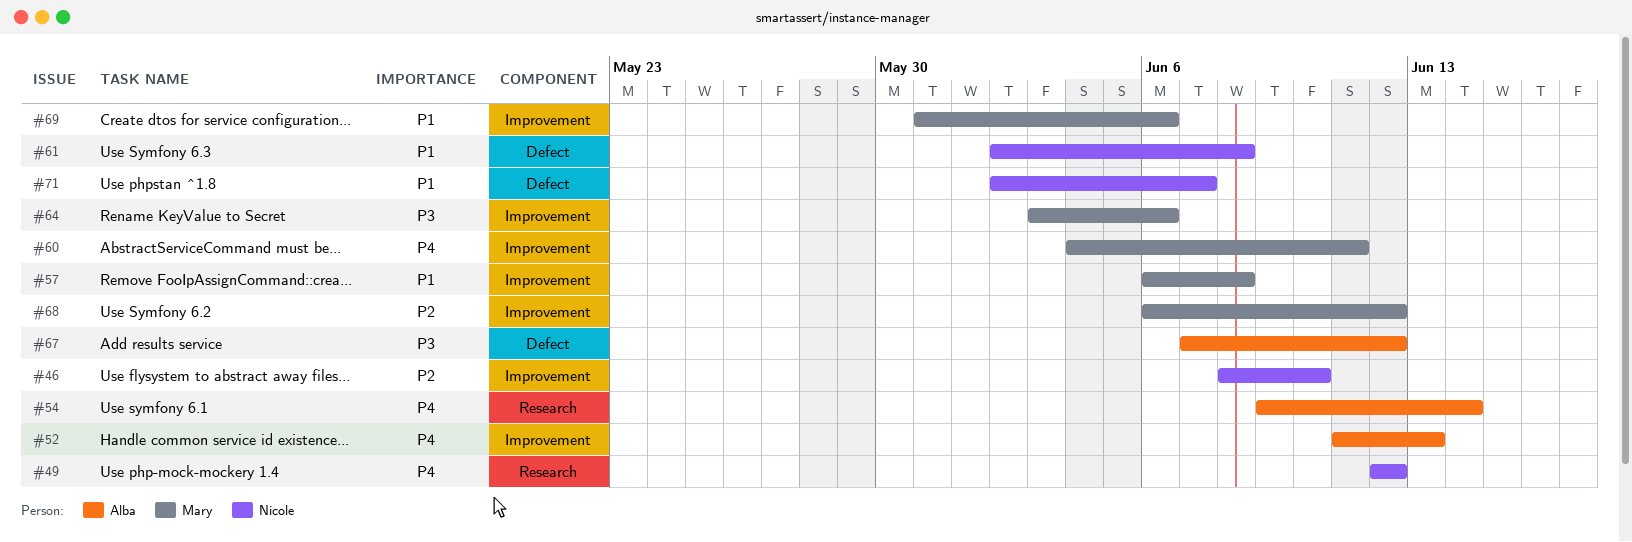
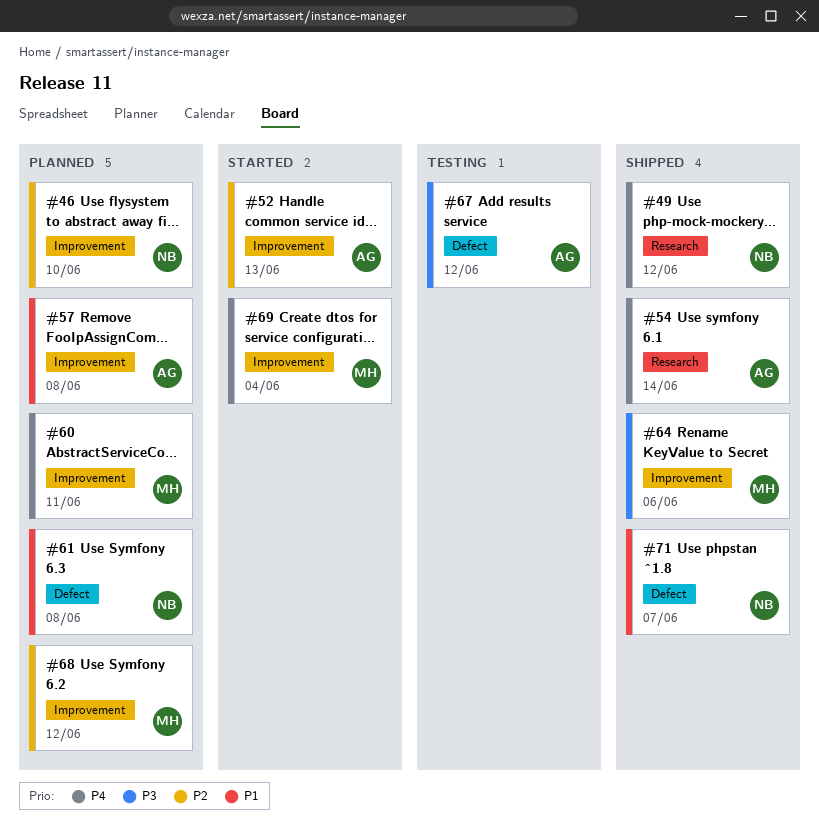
#52, priority: P4 -> P2
#57, owner: Mary -> Alba
#69, priority: P1 -> P4
#69, due: Jun 6 -> Jun 4

